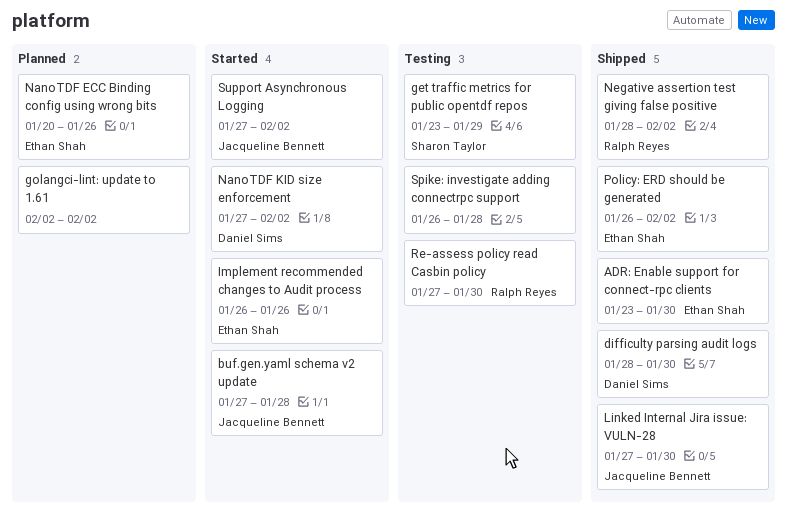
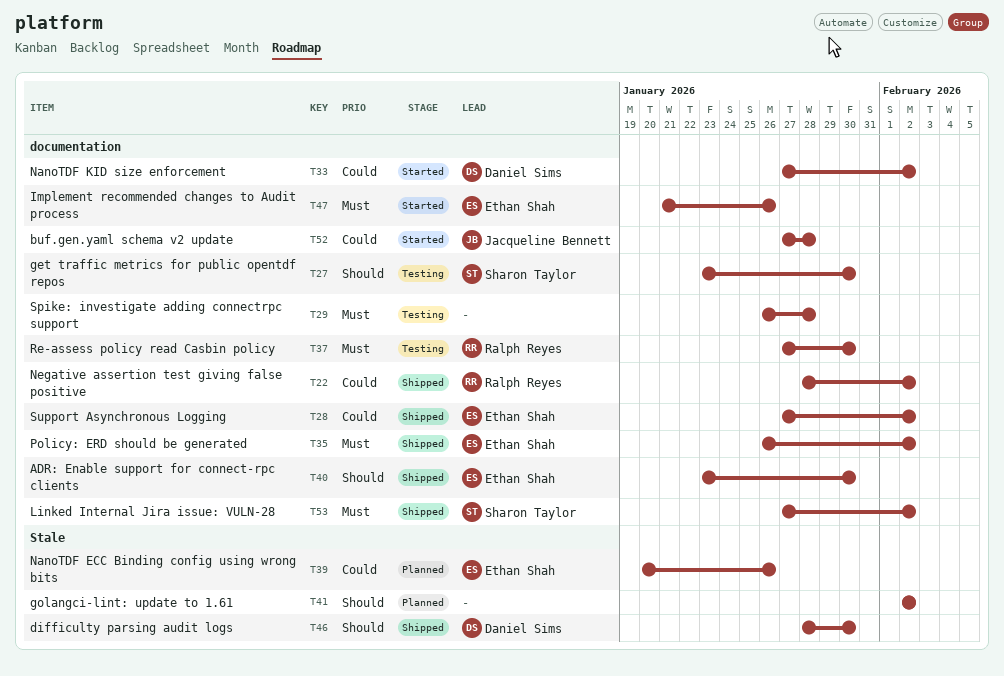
get traffic metrics for public opentdf repos, due: Jan 29 -> Jan 30
Implement recommended changes to Audit process, start: Jan 26 -> Jan 21
Linked Internal Jira issue: VULN-28, owner: Jacqueline Bennett -> Sharon Taylor
Linked Internal Jira issue: VULN-28, due: Jan 30 -> Feb 2
Support Asynchronous Logging, status: Started -> Shipped
Support Asynchronous Logging, owner: Jacqueline Bennett -> Ethan Shah

